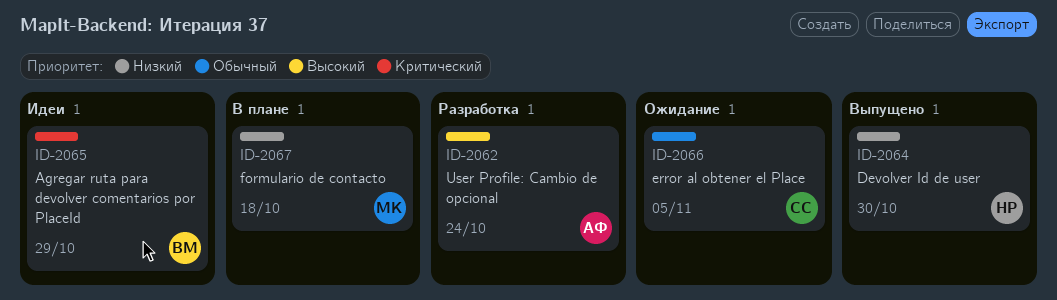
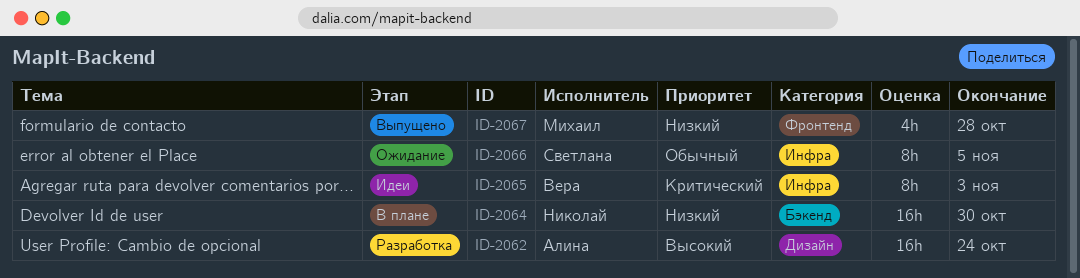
ID-2064, status: Выпущено -> В плане
ID-2065, due: Oct 29 -> Nov 3
ID-2067, status: В плане -> Выпущено
ID-2067, due: Oct 18 -> Oct 28

